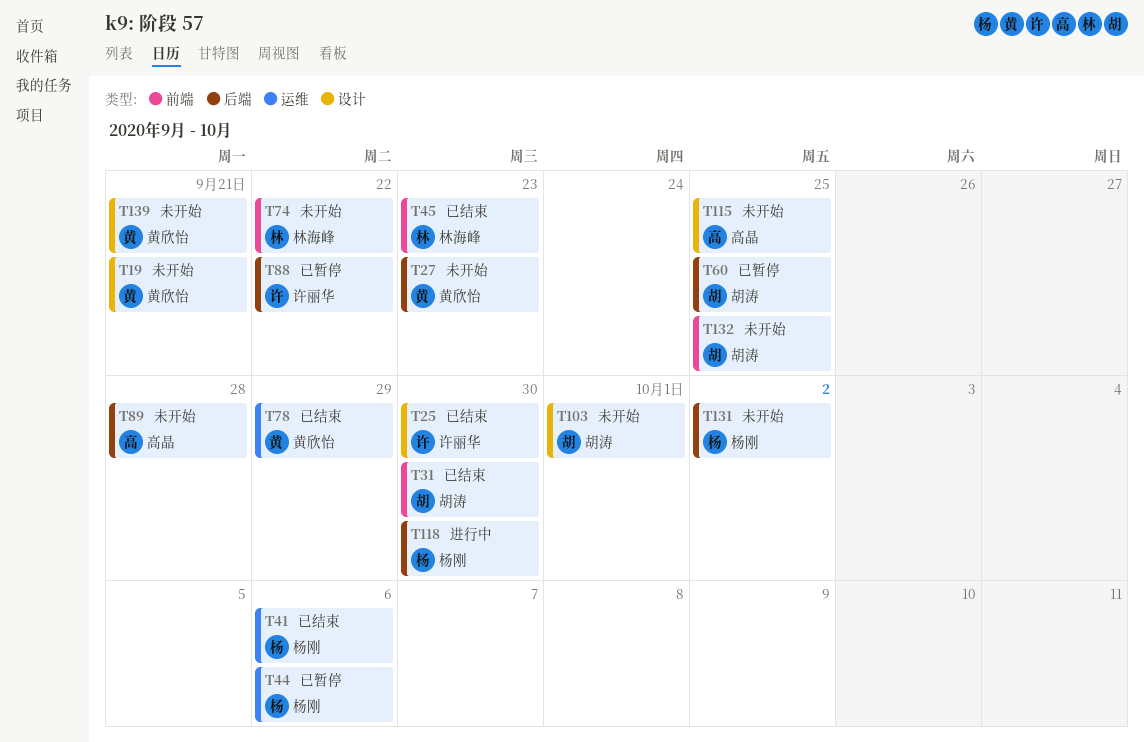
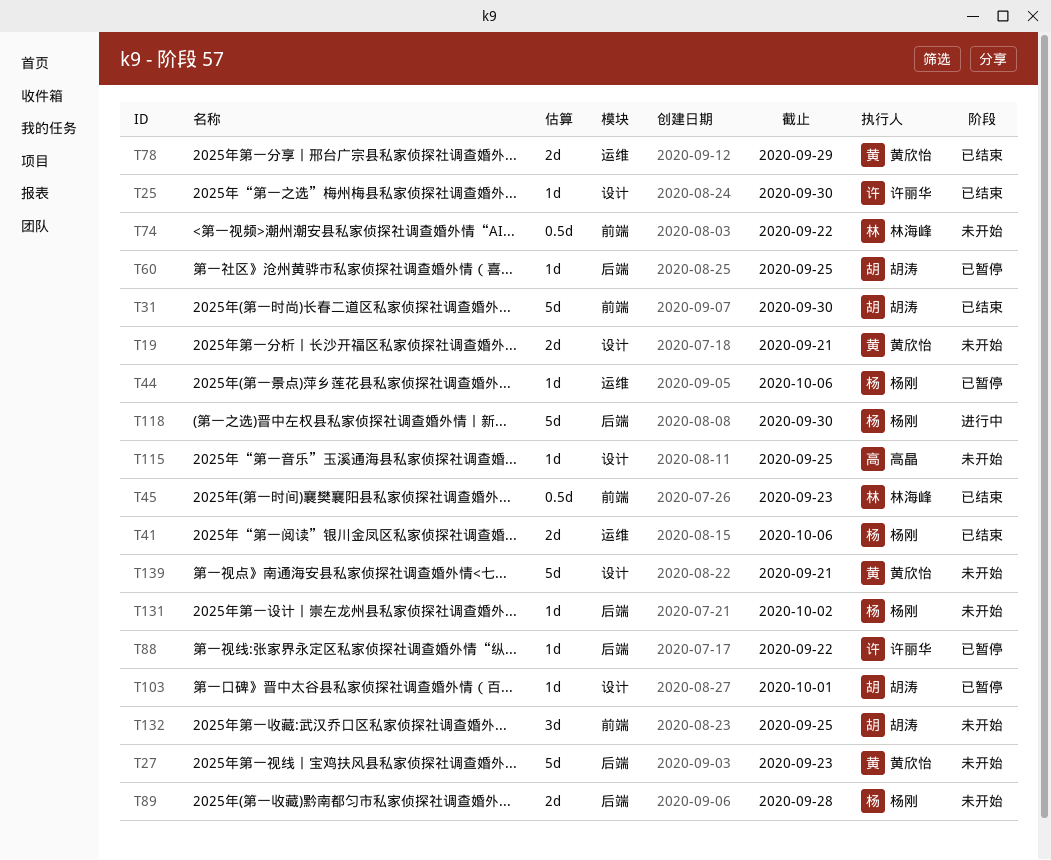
T89, owner: 高晶 -> 杨刚
T103, status: 未开始 -> 已暂停

